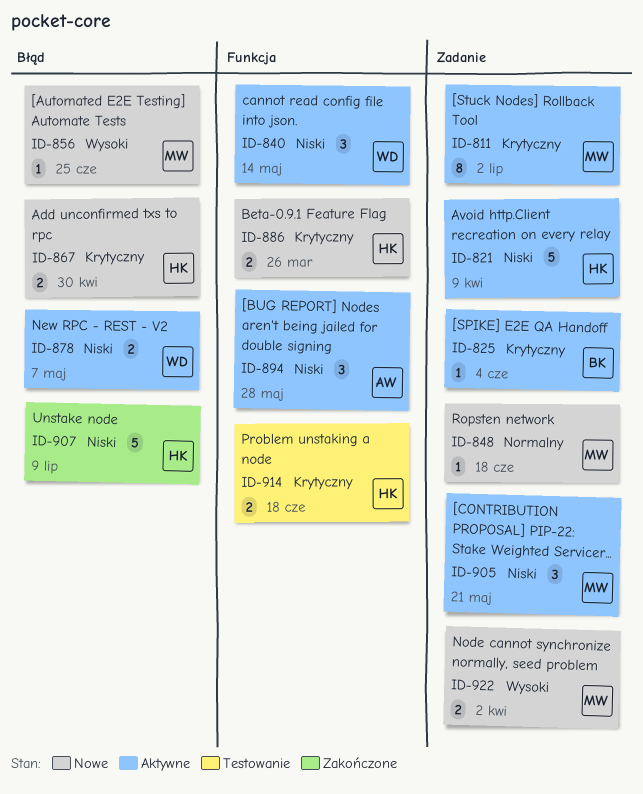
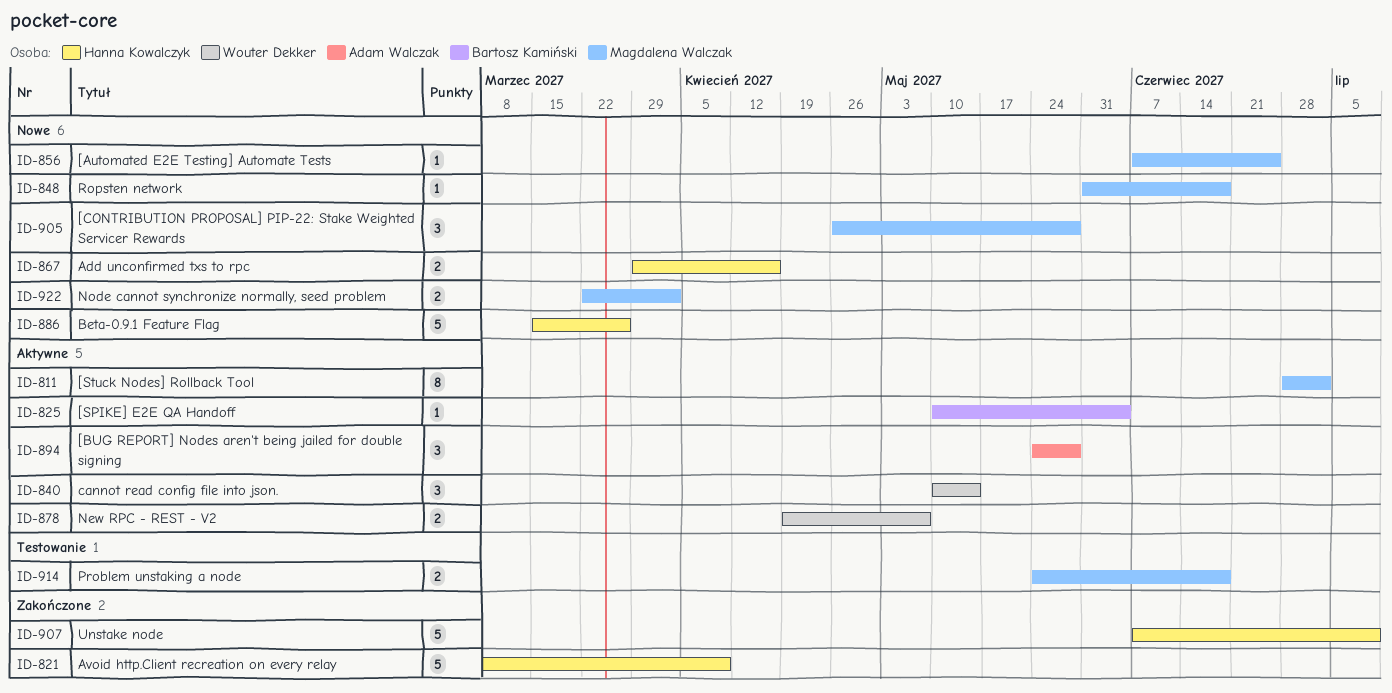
ID-821, status: Aktywne -> Zakończone
ID-867, due: Apr 30 -> Apr 16
ID-886, estimate: 2 -> 5
ID-905, status: Aktywne -> Nowe
ID-905, due: May 21 -> May 28
ID-914, owner: Hanna Kowalczyk -> Magdalena Walczak

